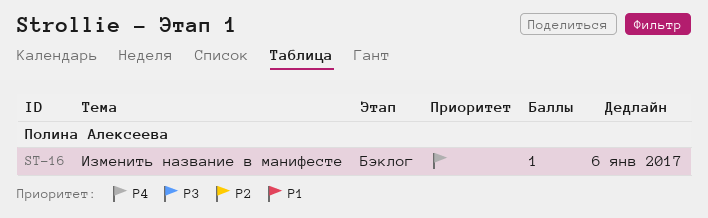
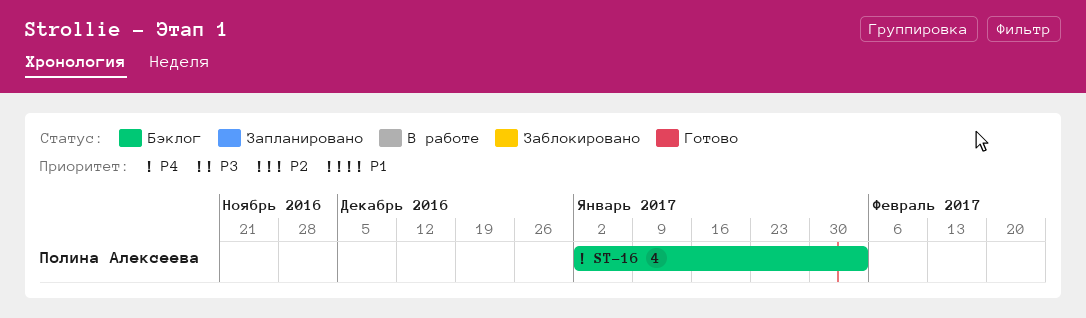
ST-16, estimate: 1 -> 4
ST-16, due: Jan 6 -> Feb 3

